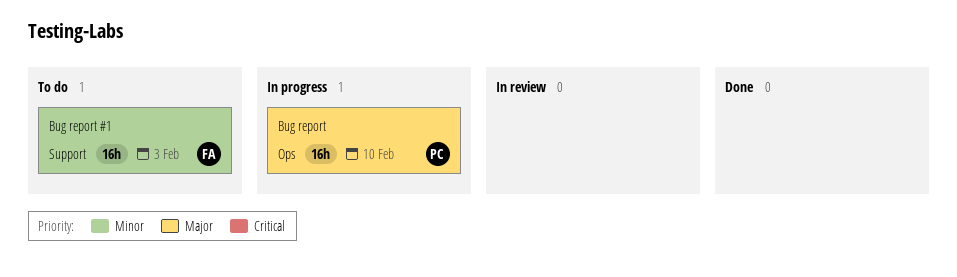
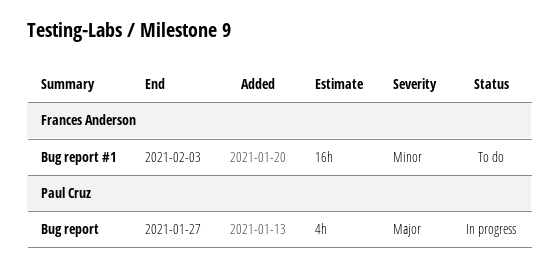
Bug report, estimate: 16h -> 4h
Bug report, due: Feb 10 -> Jan 27

